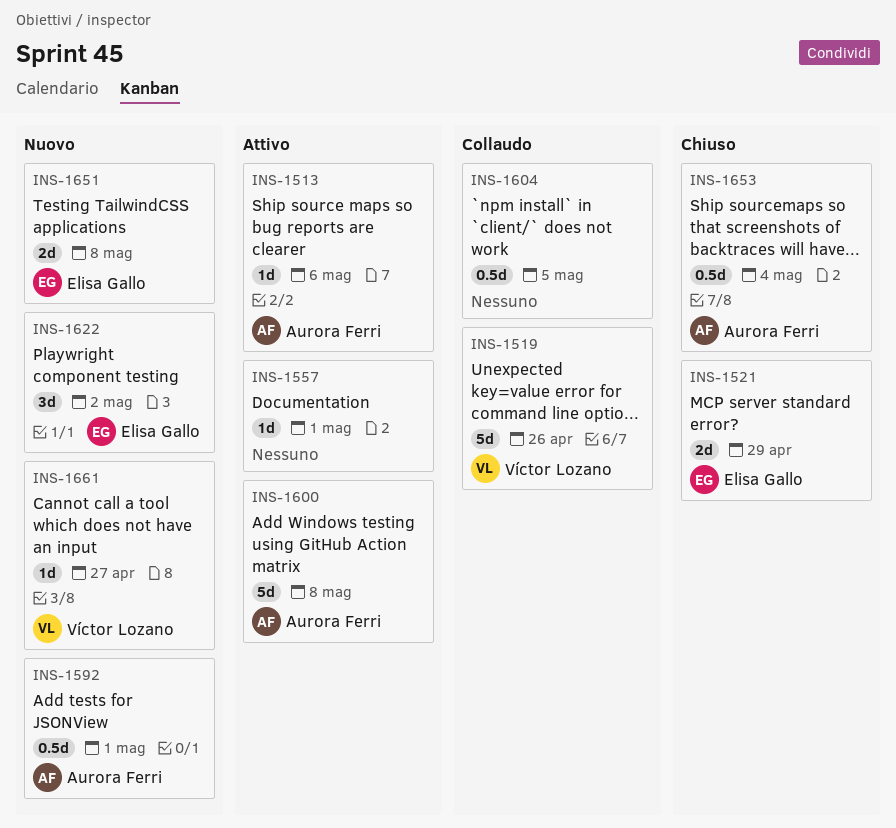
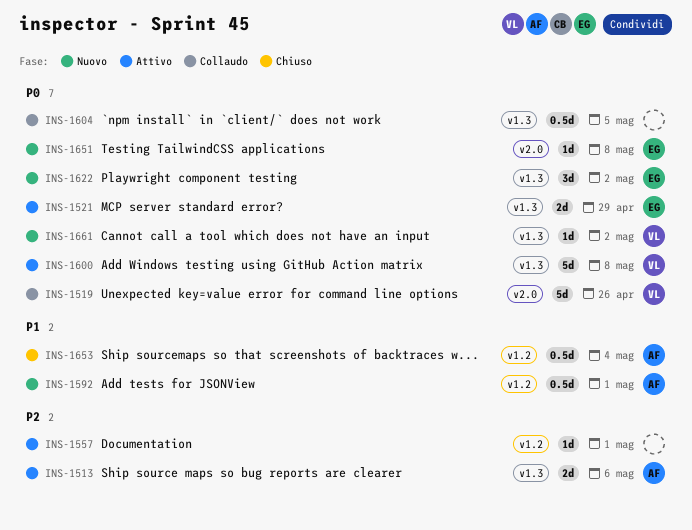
INS-1513, estimate: 1d -> 2d
INS-1521, status: Chiuso -> Attivo
INS-1600, owner: Aurora Ferri -> Víctor Lozano
INS-1651, estimate: 2d -> 1d
INS-1661, due: Apr 27 -> May 2

